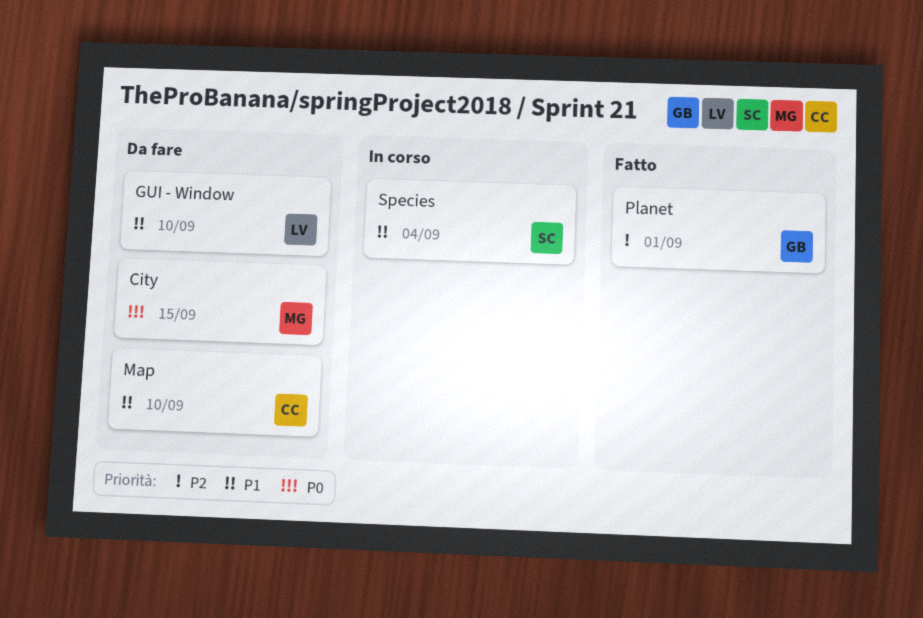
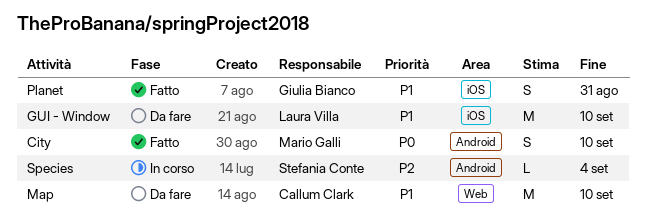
City, status: Da fare -> Fatto
City, due: Sep 15 -> Sep 10
Planet, priority: P2 -> P1
Planet, due: Sep 1 -> Aug 31
Species, priority: P1 -> P2

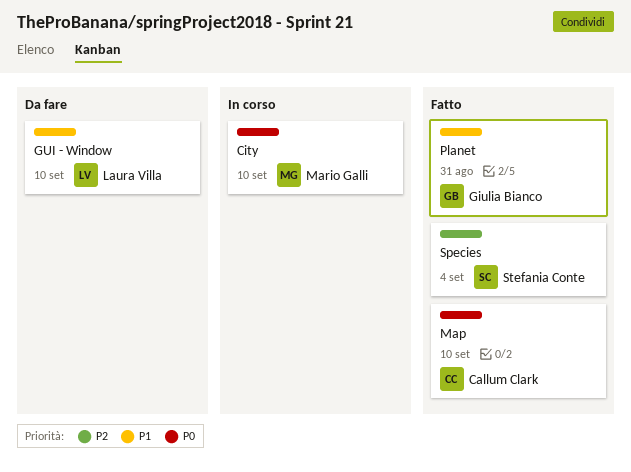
City, status: Fatto -> In corso
Map, status: Da fare -> Fatto
Map, priority: P1 -> P0
Species, status: In corso -> Fatto

